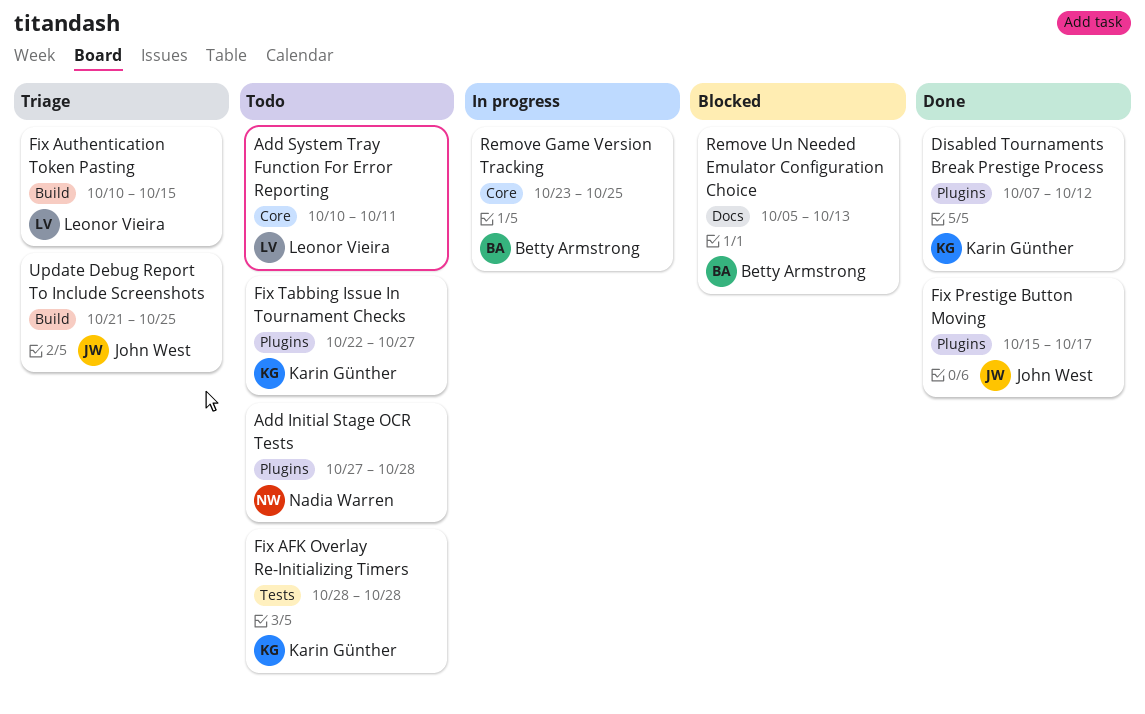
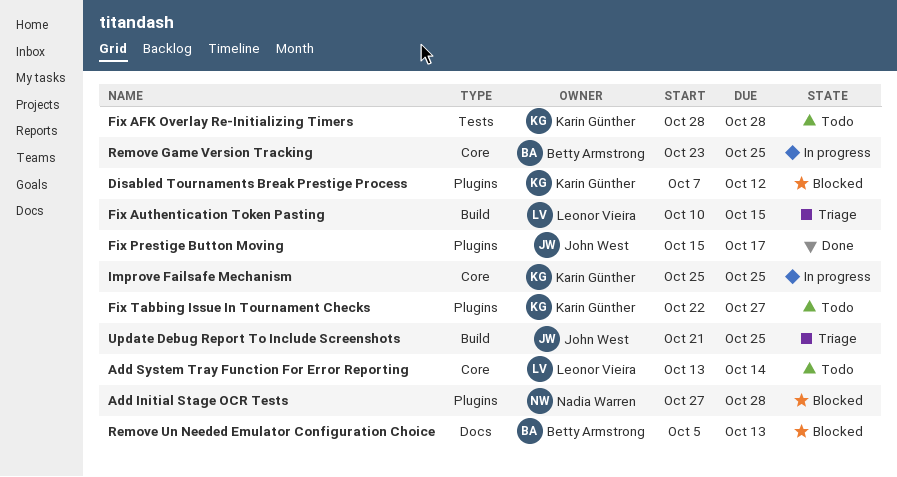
Add Initial Stage OCR Tests, status: Todo -> Blocked
Add System Tray Function For Error Reporting, start: Oct 10 -> Oct 13
Add System Tray Function For Error Reporting, due: Oct 11 -> Oct 14
Disabled Tournaments Break Prestige Process, status: Done -> Blocked
Improve Failsafe Mechanism: none -> present

